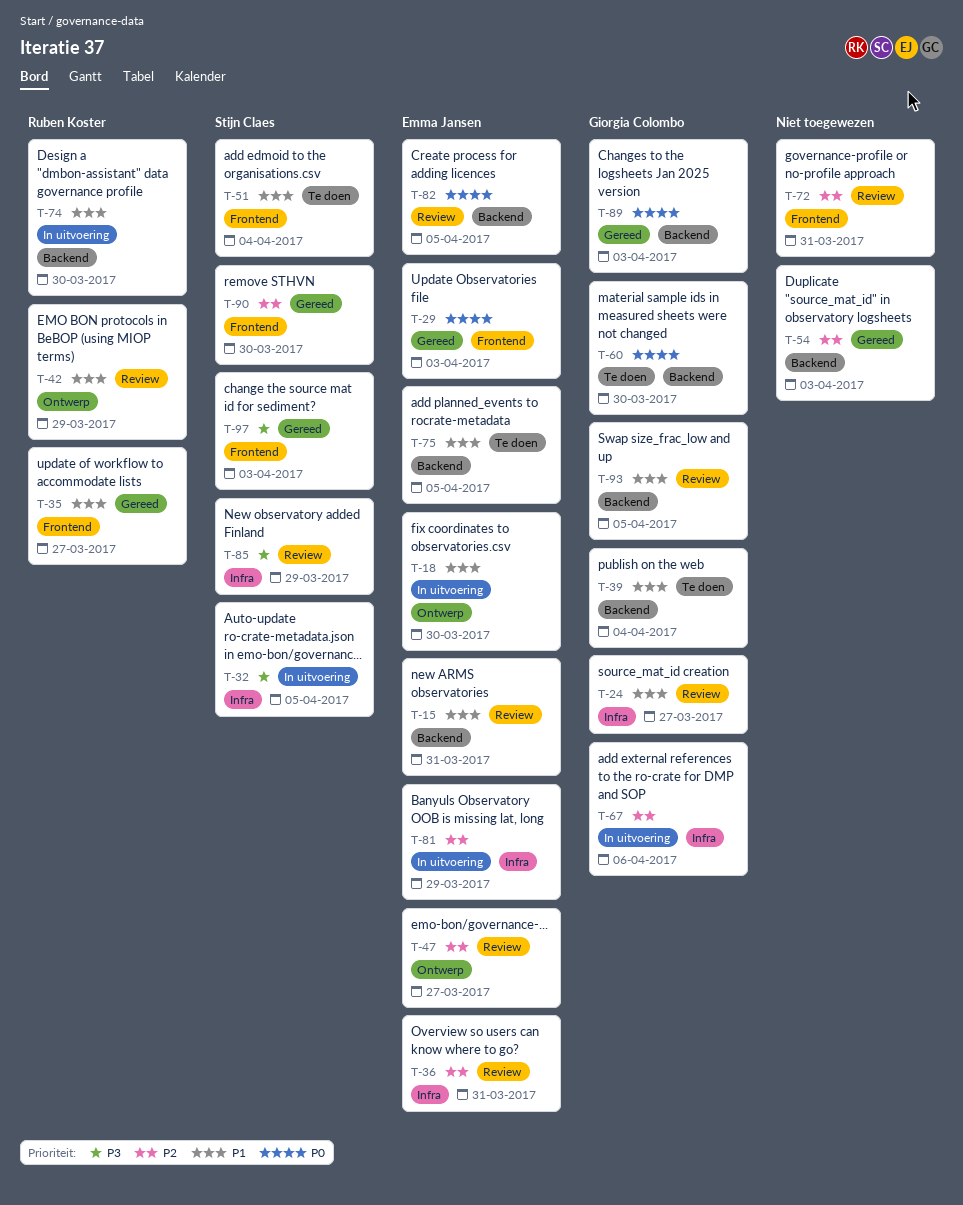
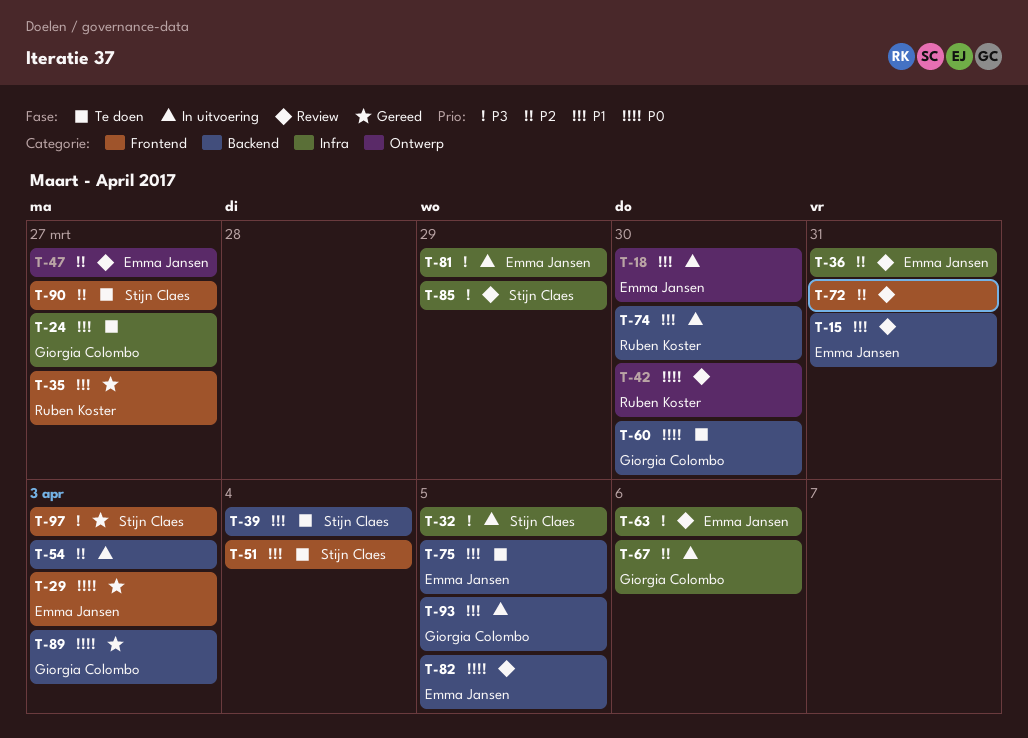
T-24, status: Review -> Te doen
T-39, owner: Giorgia Colombo -> Stijn Claes
T-42, priority: P1 -> P0
T-42, due: Mar 29 -> Mar 30
T-54, status: Gereed -> In uitvoering
T-63: none -> present
T-81, priority: P2 -> P3
T-90, status: Gereed -> Te doen
T-90, due: Mar 30 -> Mar 27
T-93, status: Review -> In uitvoering

